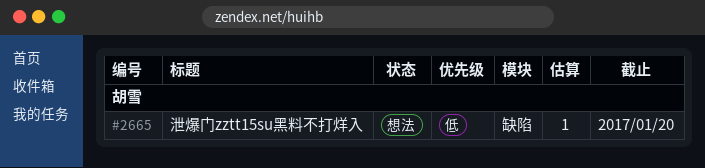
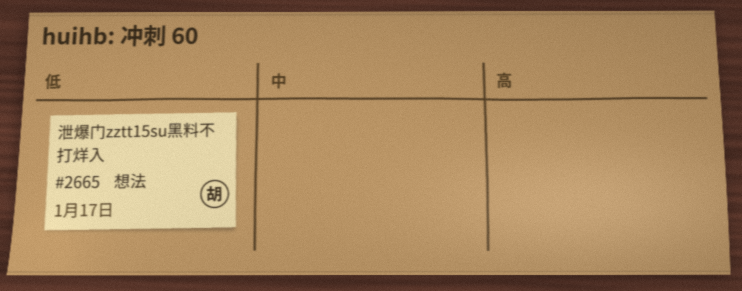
#2665, due: Jan 20 -> Jan 17

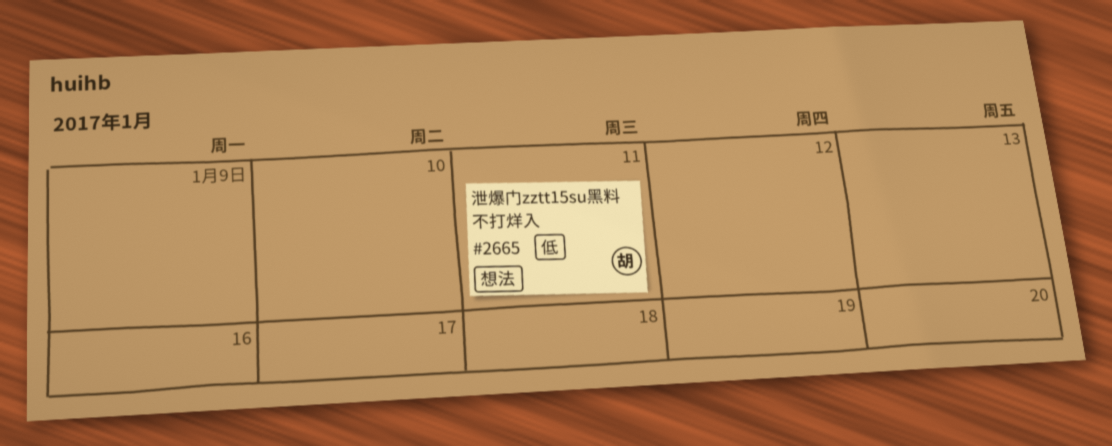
#2665, due: Jan 17 -> Jan 11

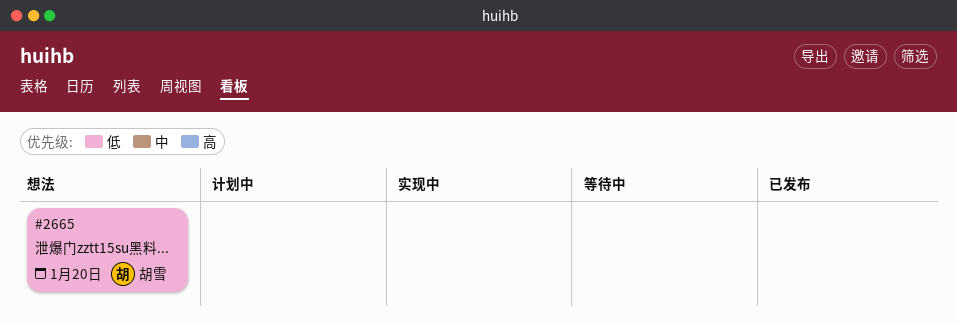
#2665, due: Jan 11 -> Jan 20

